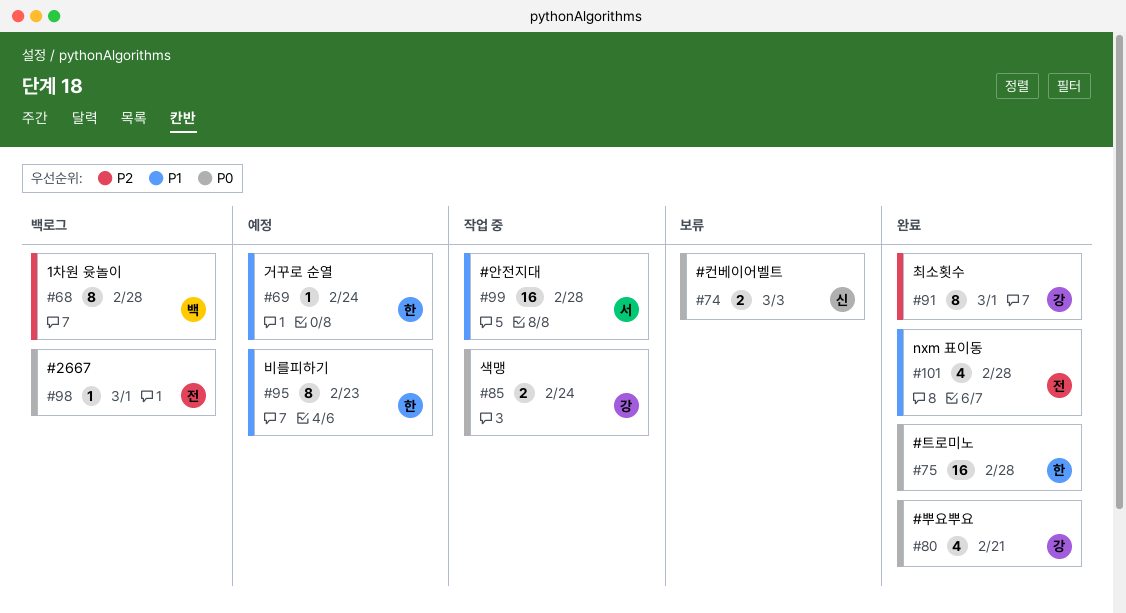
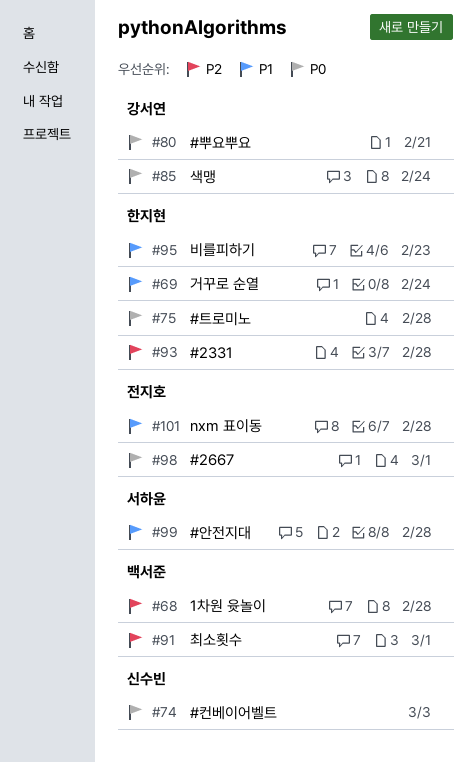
#91, owner: 강서연 -> 백서준
#93: none -> present

